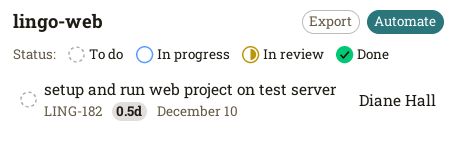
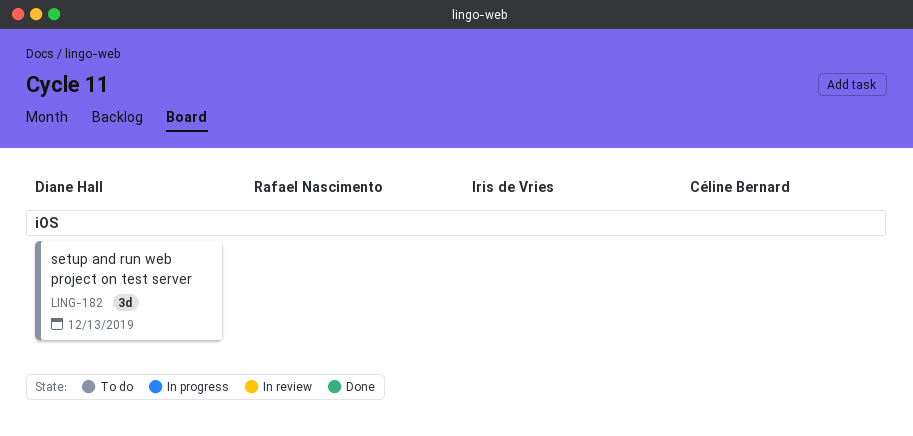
LING-182, estimate: 0.5d -> 3d
LING-182, due: Dec 10 -> Dec 13

